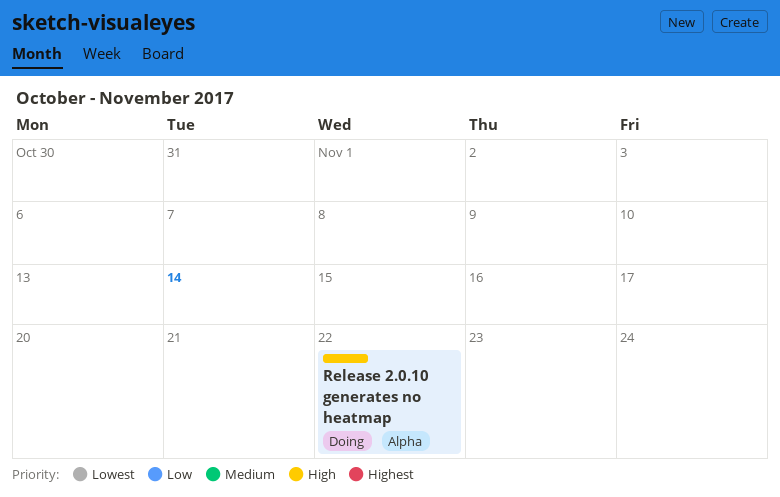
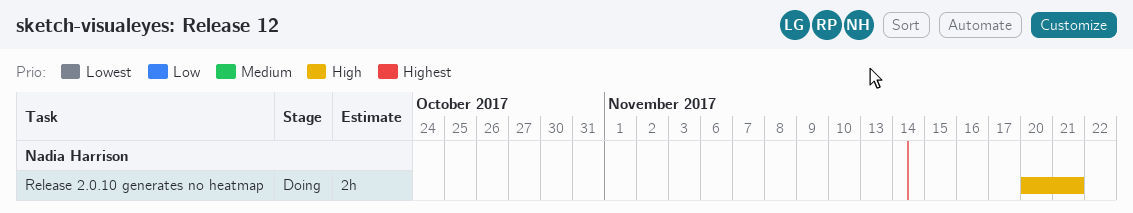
Release 2.0.10 generates no heatmap, due: Nov 22 -> Nov 21

